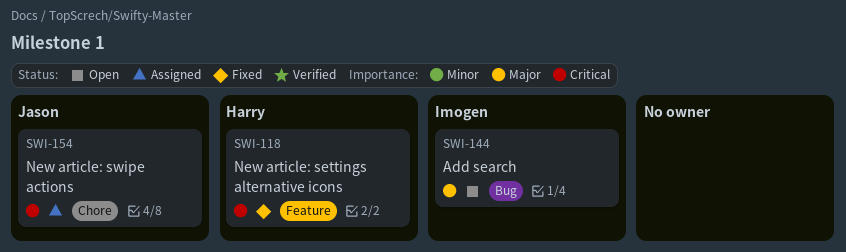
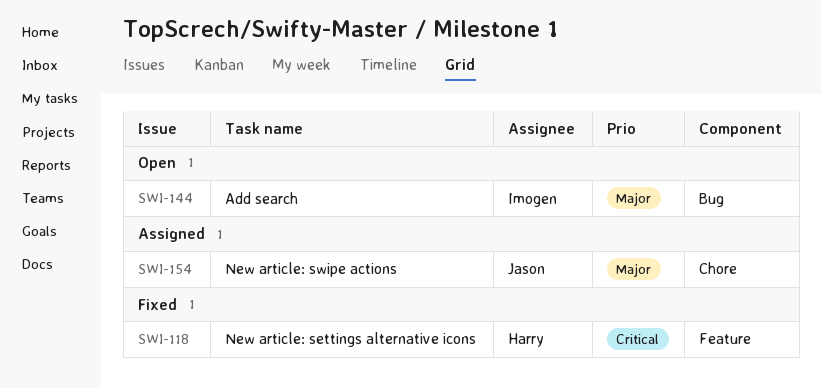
SWI-154, priority: Critical -> Major

